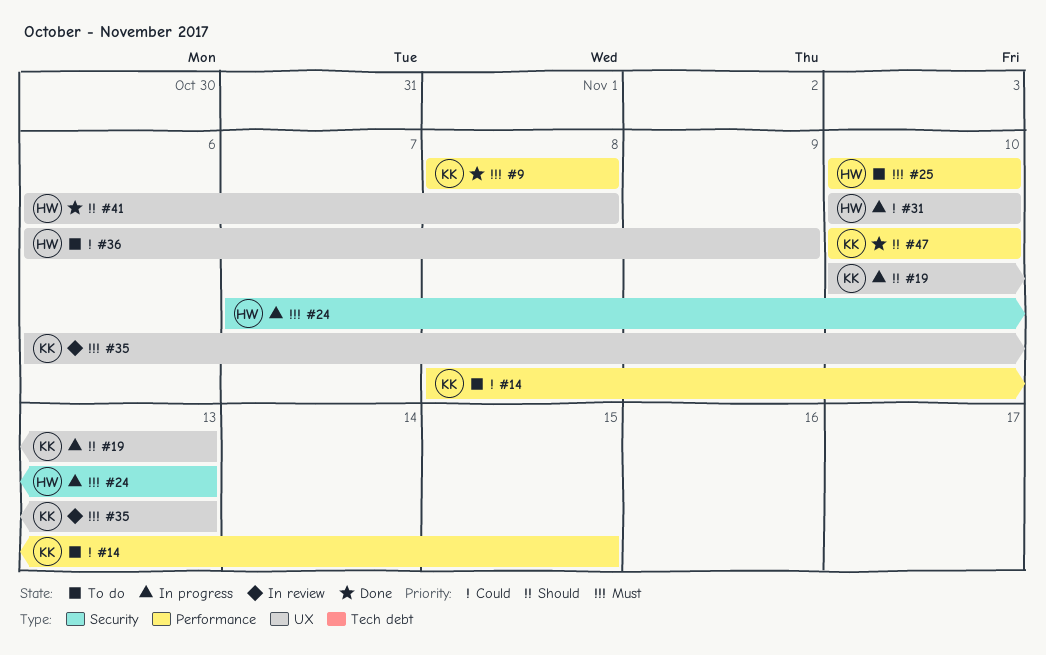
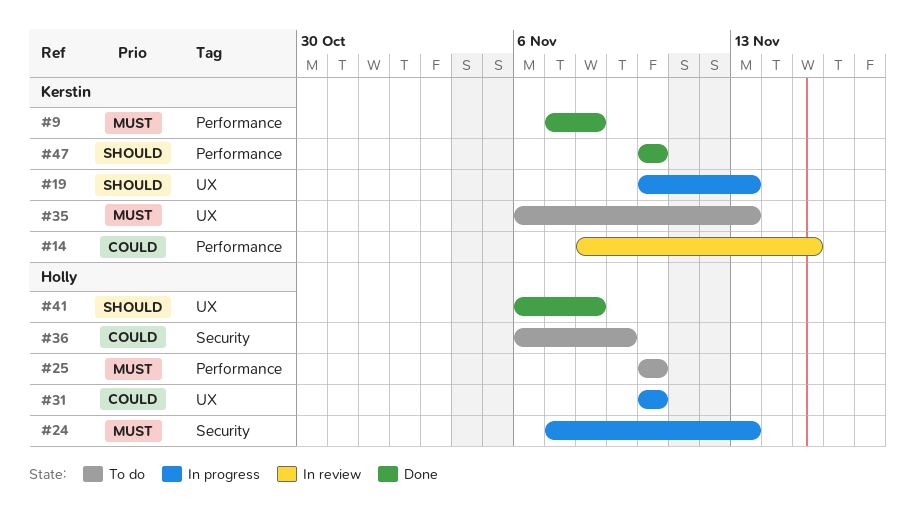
#9, start: Nov 8 -> Nov 7
#14, status: To do -> In review
#35, status: In review -> To do
#36, label: UX -> Security

